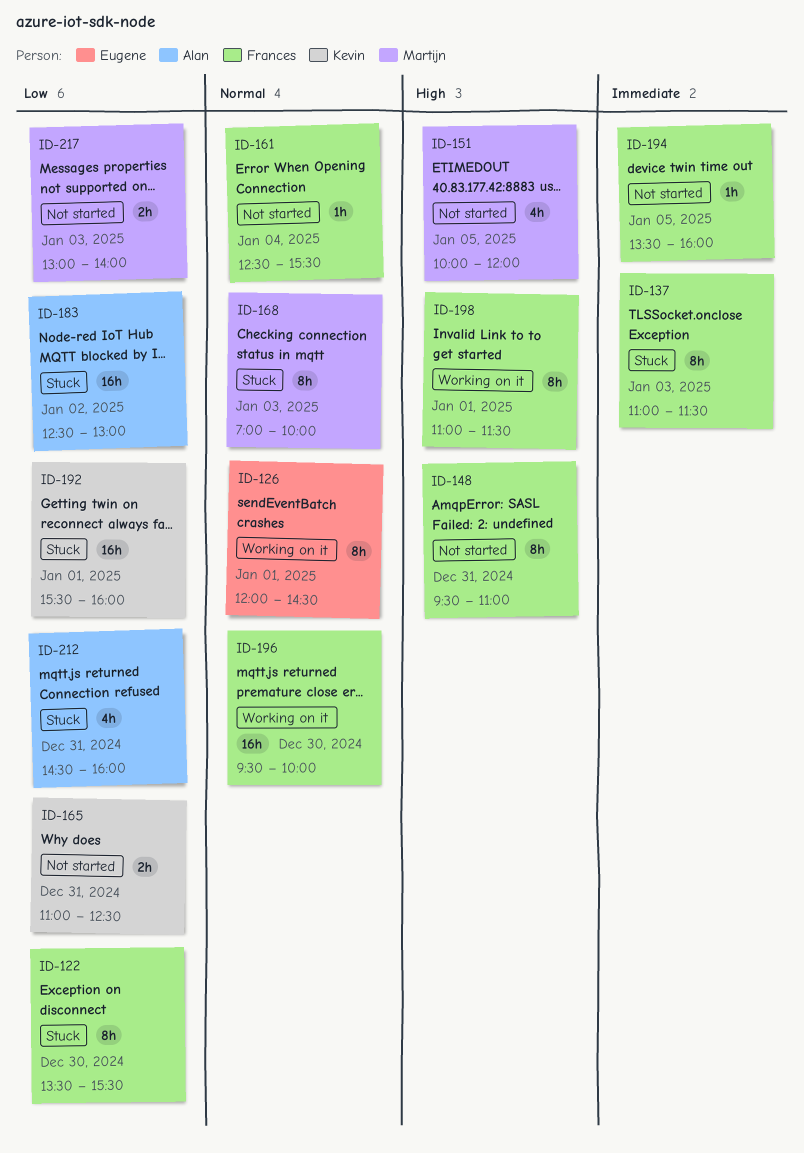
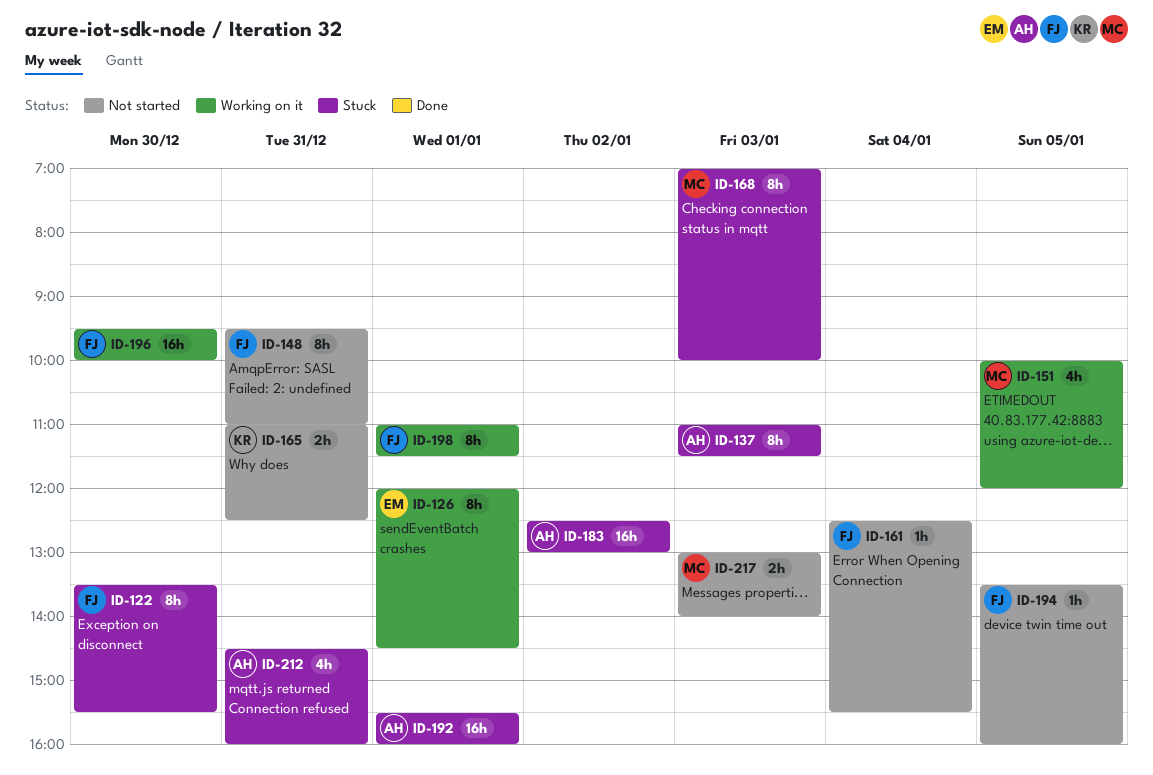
ID-137, owner: Frances -> Alan
ID-151, status: Not started -> Working on it
ID-192, owner: Kevin -> Alan

